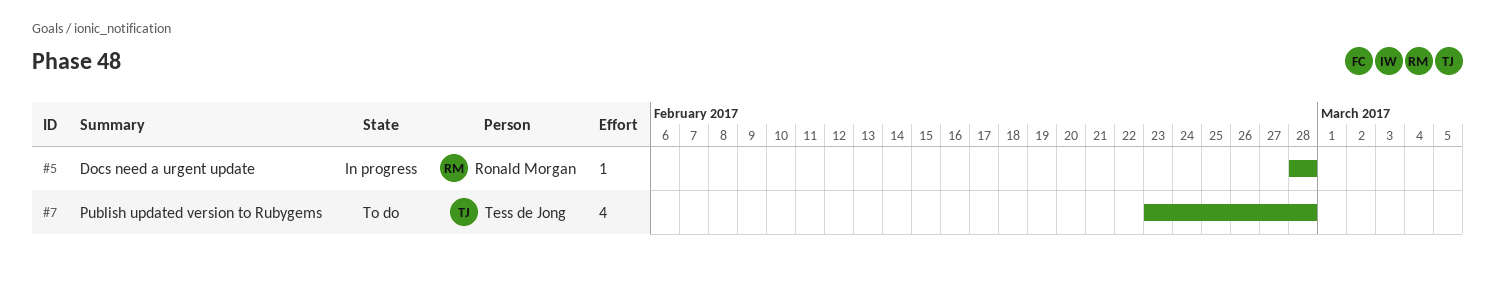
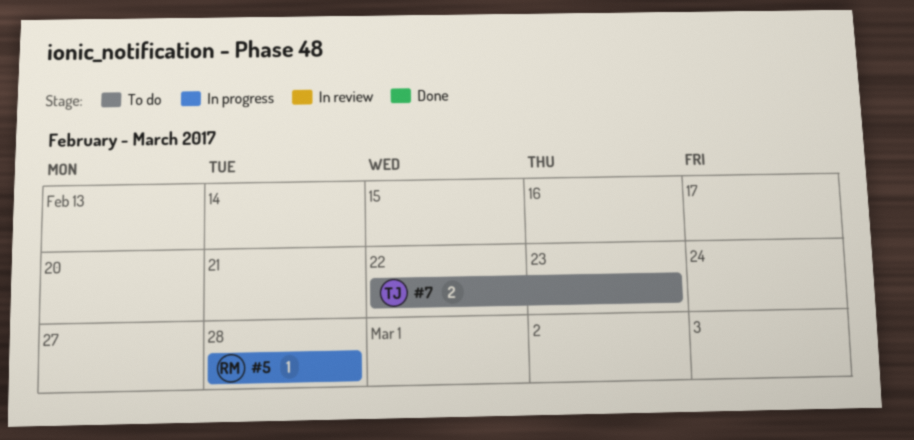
#7, estimate: 4 -> 2
#7, start: Feb 23 -> Feb 22
#7, due: Feb 28 -> Feb 23

